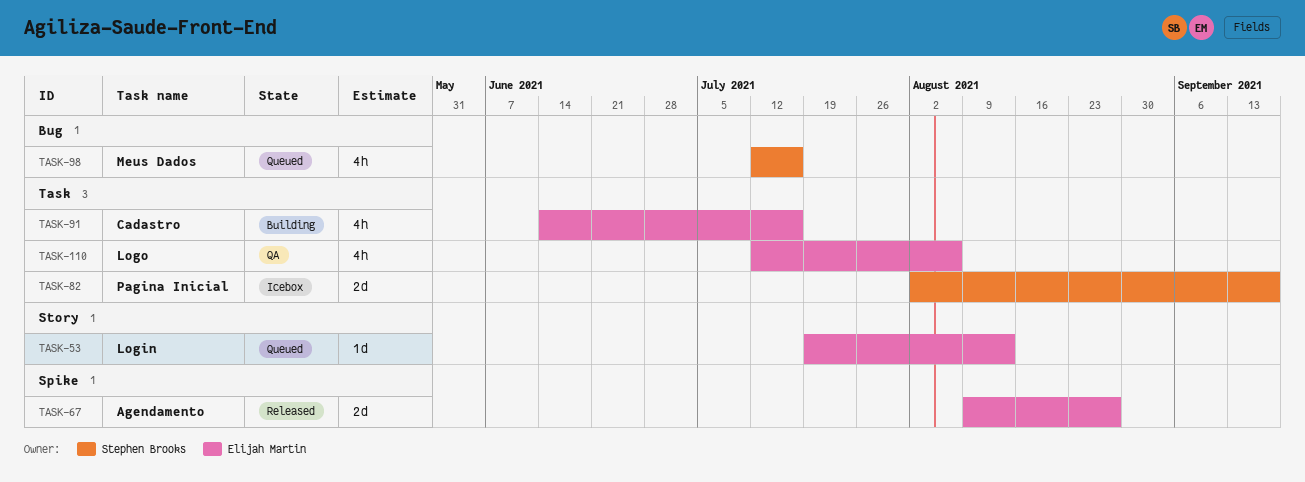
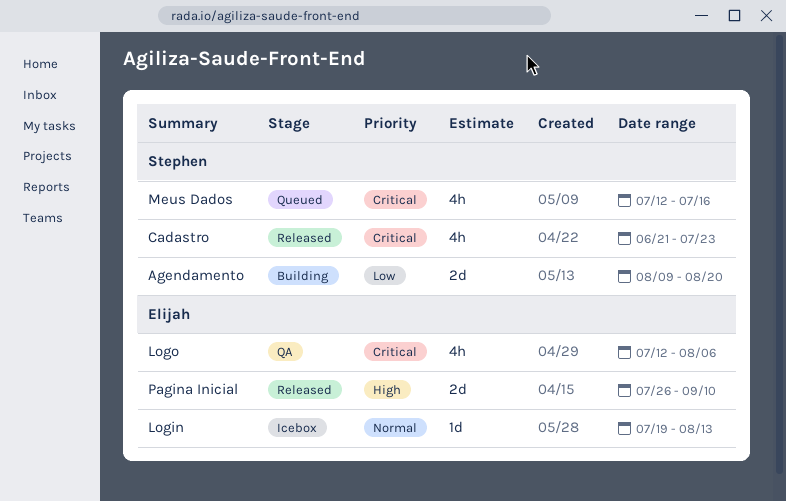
Agendamento, status: Released -> Building
Agendamento, owner: Elijah Martin -> Stephen Brooks
Agendamento, due: Aug 27 -> Aug 20
Cadastro, status: Building -> Released
Cadastro, owner: Elijah Martin -> Stephen Brooks
Cadastro, start: Jun 14 -> Jun 21
Cadastro, due: Jul 16 -> Jul 23
Login, status: Queued -> Icebox
Pagina Inicial, status: Icebox -> Released
Pagina Inicial, owner: Stephen Brooks -> Elijah Martin
Pagina Inicial, start: Aug 2 -> Jul 26
Pagina Inicial, due: Sep 17 -> Sep 10

